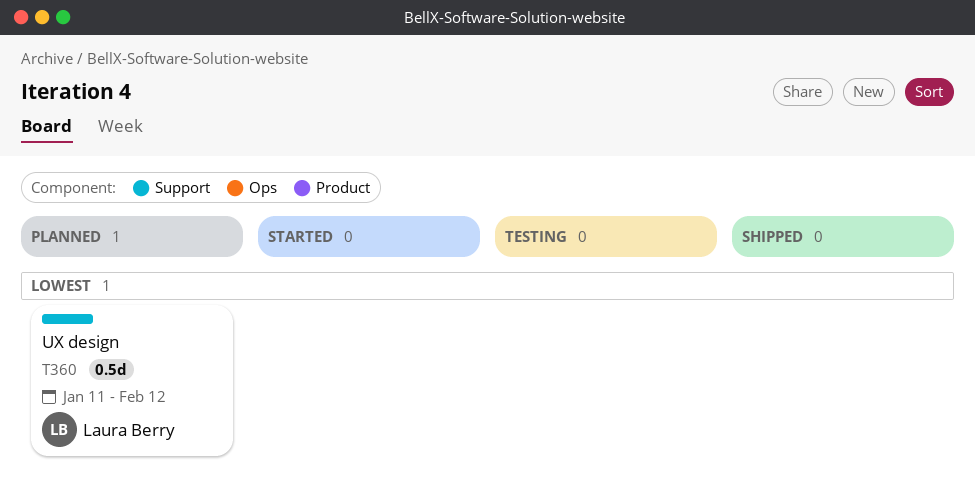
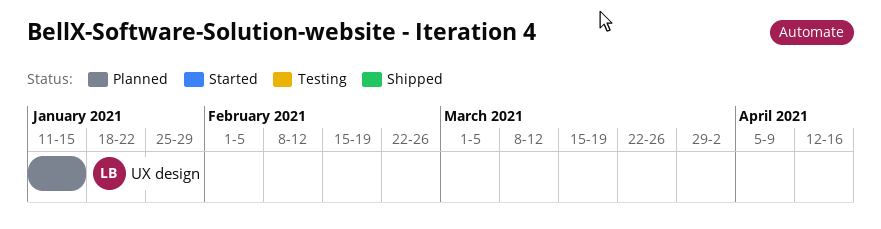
UX design, due: Feb 12 -> Jan 15

